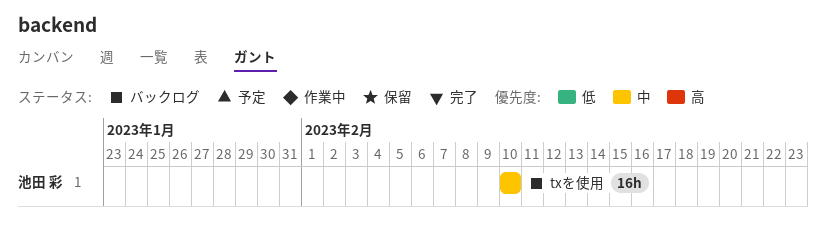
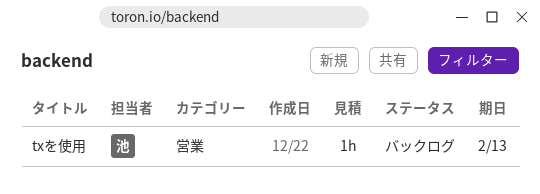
txを使用, estimate: 16h -> 1h
txを使用, due: Feb 10 -> Feb 13

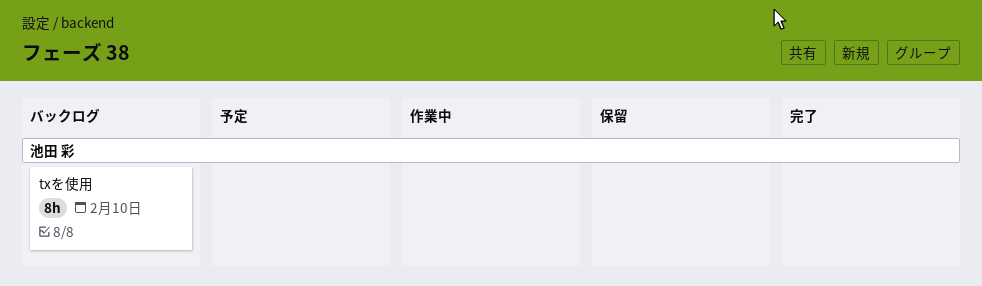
txを使用, estimate: 1h -> 8h
txを使用, due: Feb 13 -> Feb 10

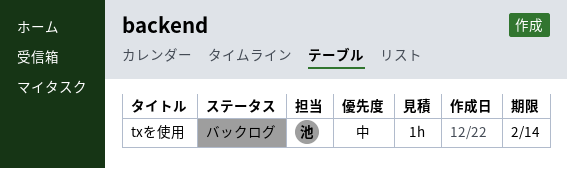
txを使用, estimate: 8h -> 1h
txを使用, due: Feb 10 -> Feb 14

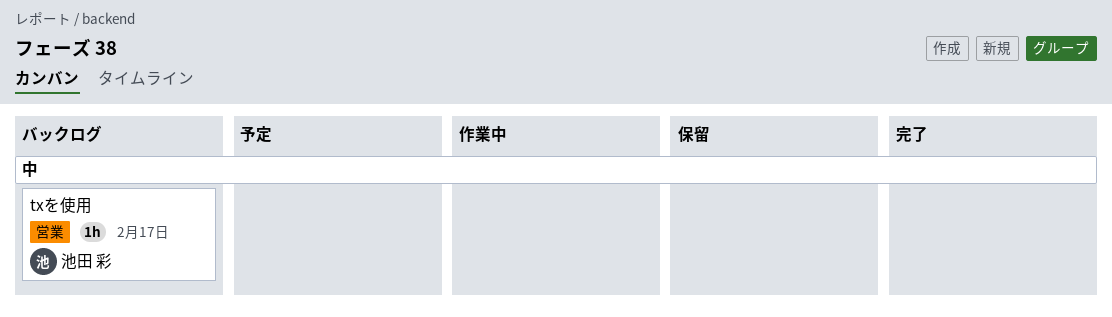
txを使用, due: Feb 14 -> Feb 17

